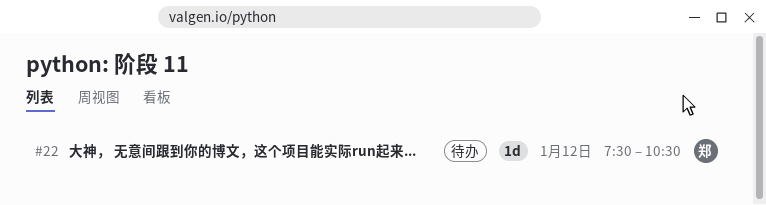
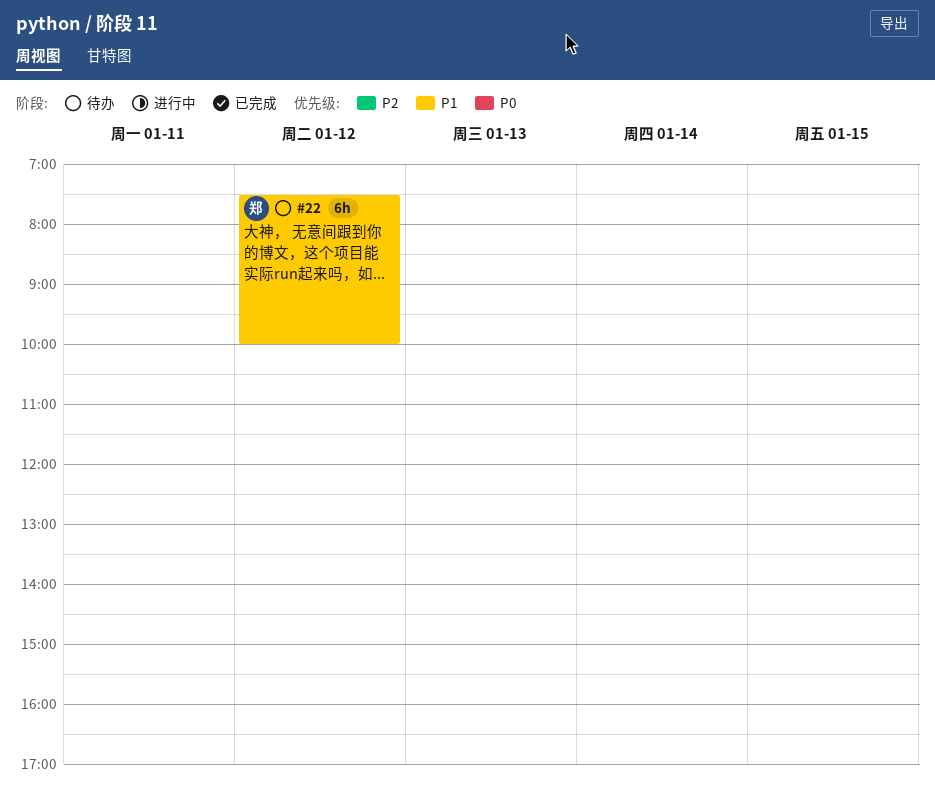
#22, estimate: 1d -> 6h
#22, ends: 10:30 -> 10:00

